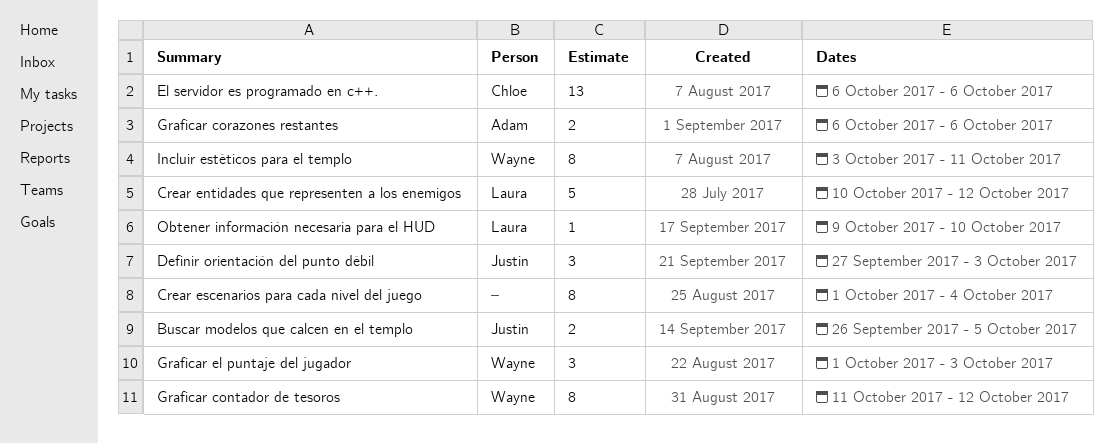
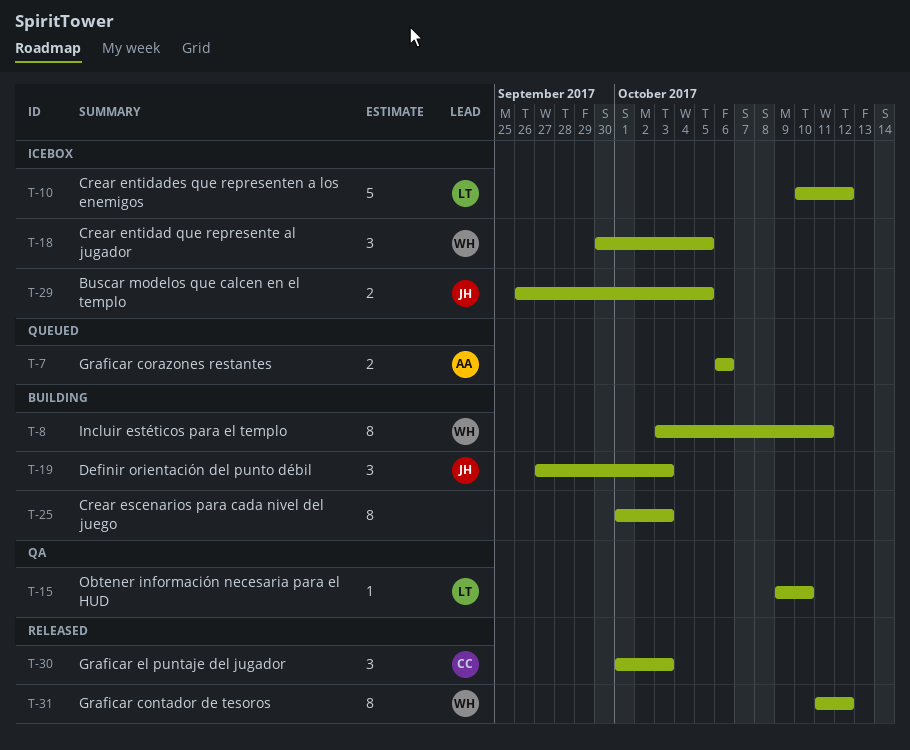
Crear entidad que represente al jugador: none -> present
Crear escenarios para cada nivel del juego, due: Oct 4 -> Oct 3
El servidor es programado en c++.: present -> none
Graficar el puntaje del jugador, owner: Wayne -> Chloe

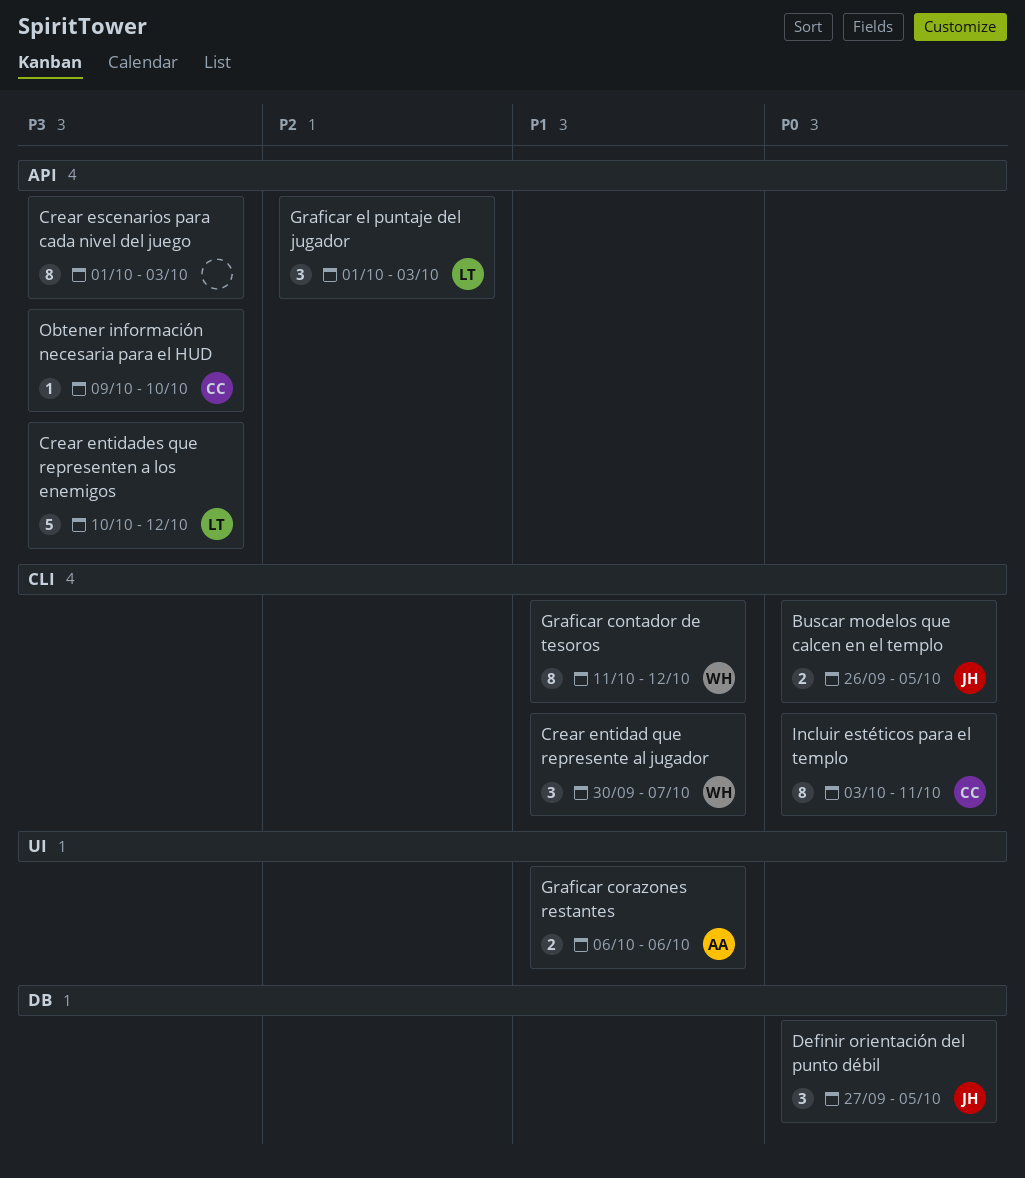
Crear entidad que represente al jugador, due: Oct 5 -> Oct 7
Definir orientación del punto débil, due: Oct 3 -> Oct 5
Graficar el puntaje del jugador, owner: CC -> LT
Incluir estéticos para el templo, owner: WH -> CC
Obtener información necesaria para el HUD, owner: LT -> CC

